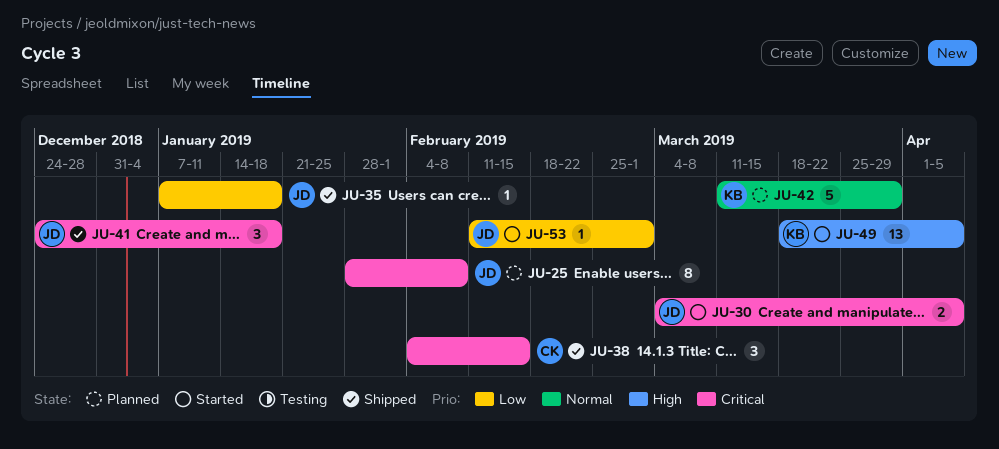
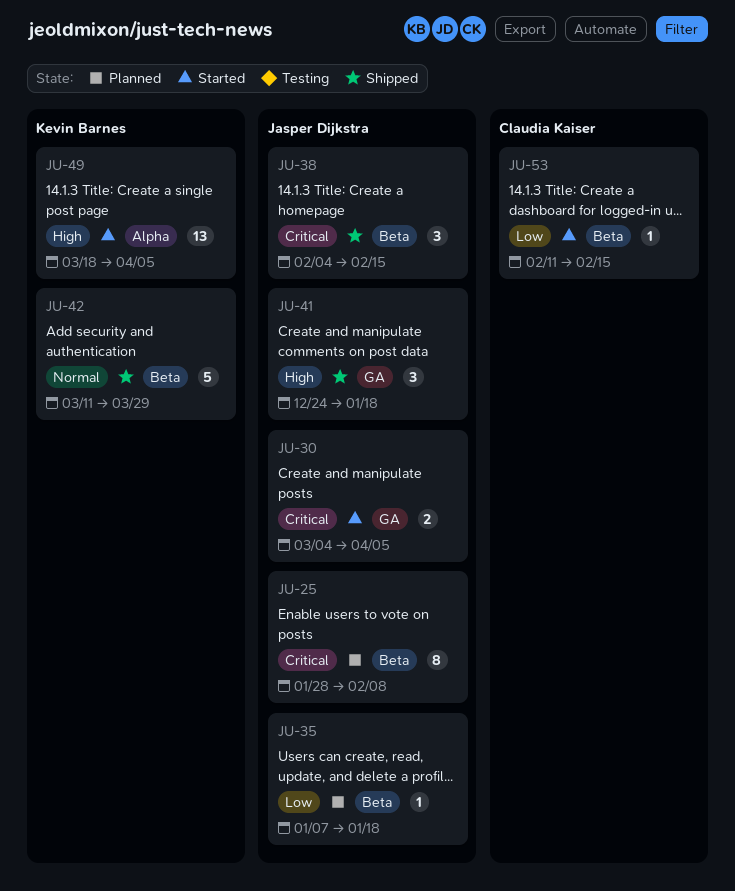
JU-35, status: Shipped -> Planned
JU-38, owner: Claudia Kaiser -> Jasper Dijkstra
JU-41, priority: Critical -> High
JU-42, status: Planned -> Shipped
JU-53, owner: Jasper Dijkstra -> Claudia Kaiser
JU-53, due: Mar 1 -> Feb 15

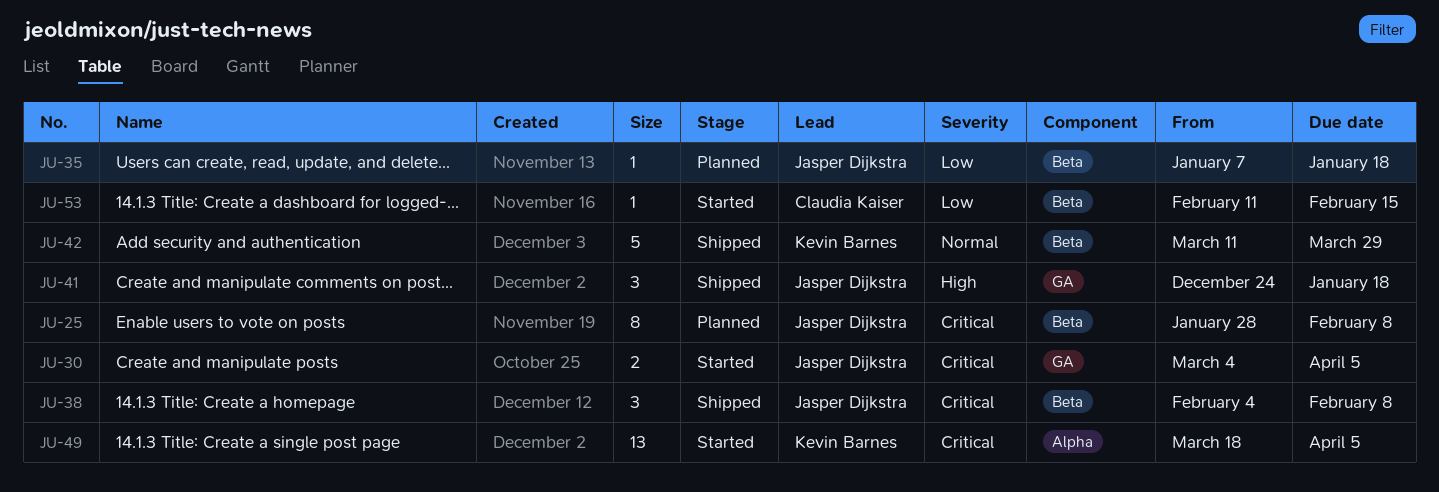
JU-38, due: Feb 15 -> Feb 8
JU-49, priority: High -> Critical

